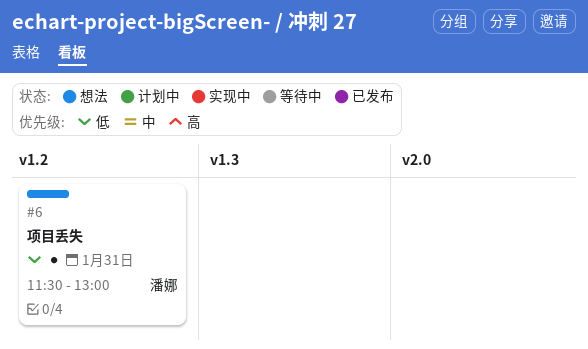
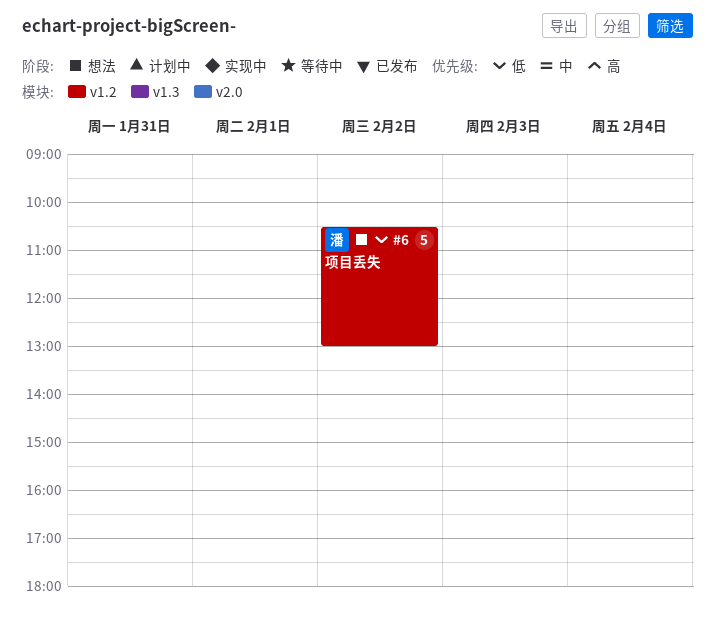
#6, estimate: 1 -> 5
#6, day: Jan 31 -> Feb 2
#6, begins: 11:30 -> 10:30

